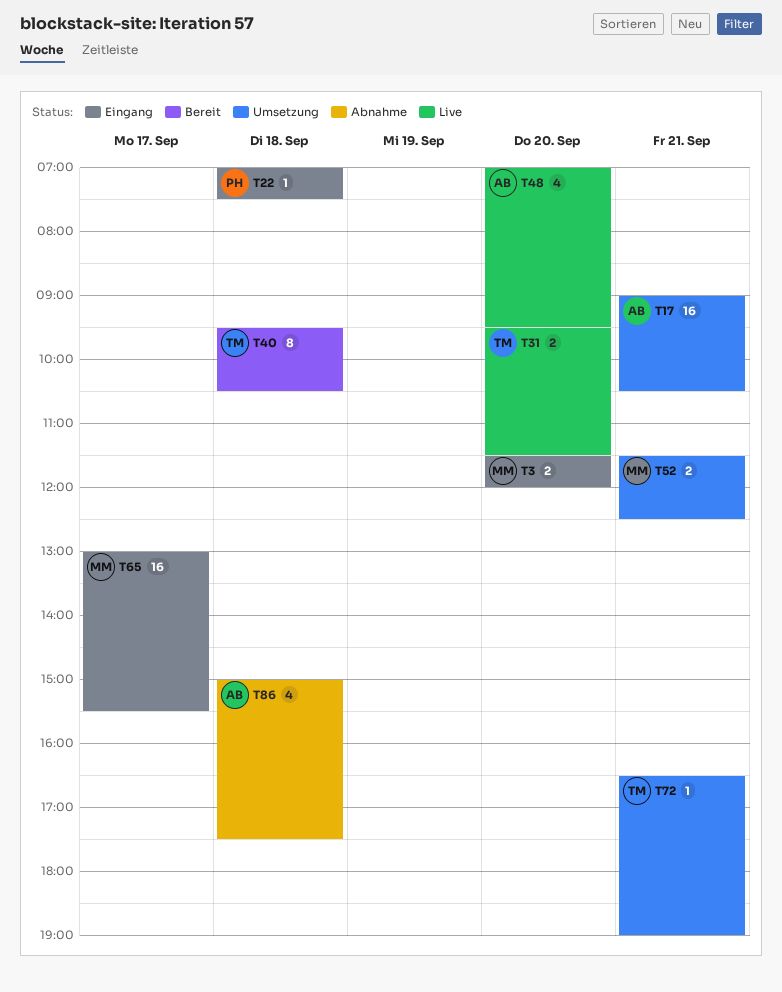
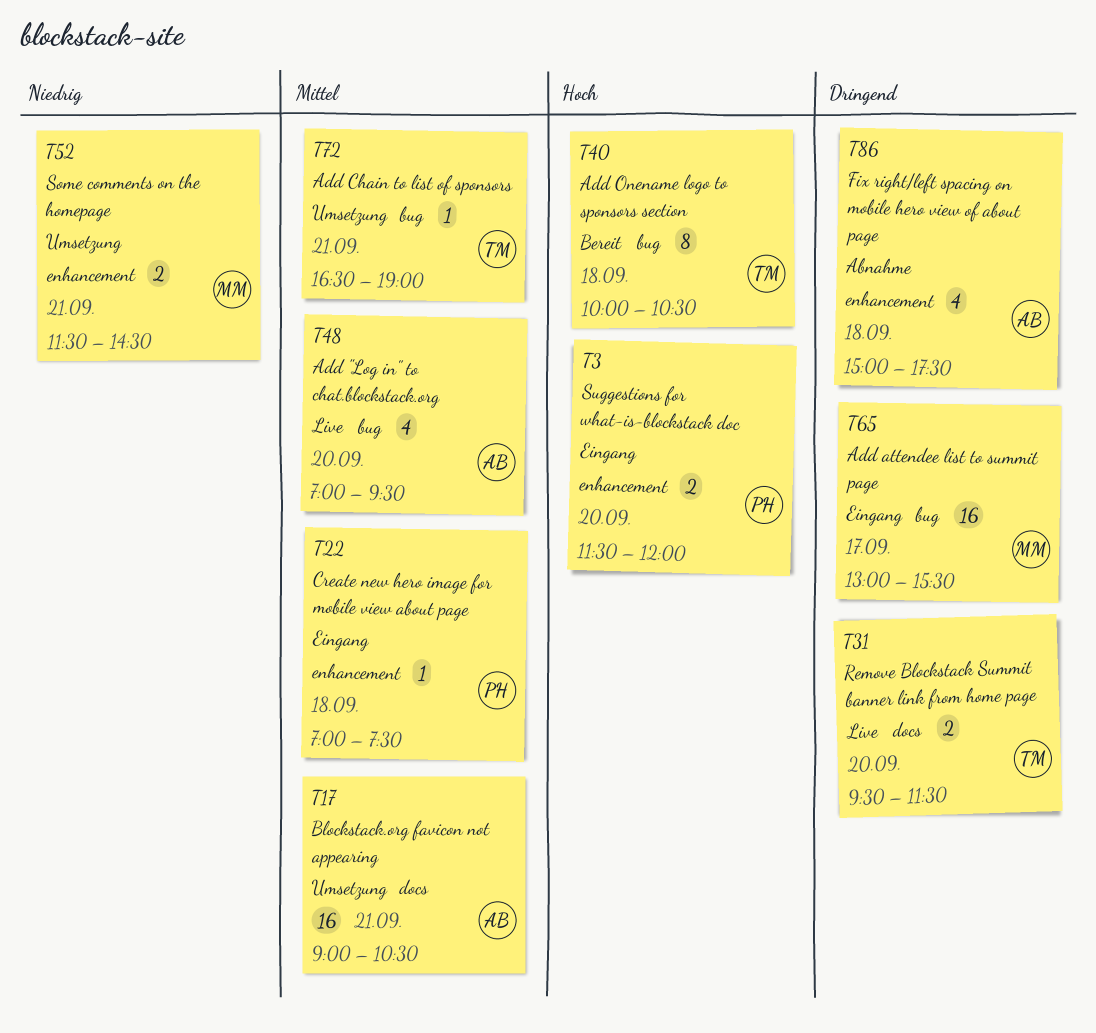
T3, owner: MM -> PH
T40, begins: 09:30 -> 10:00
T52, ends: 12:30 -> 14:30

